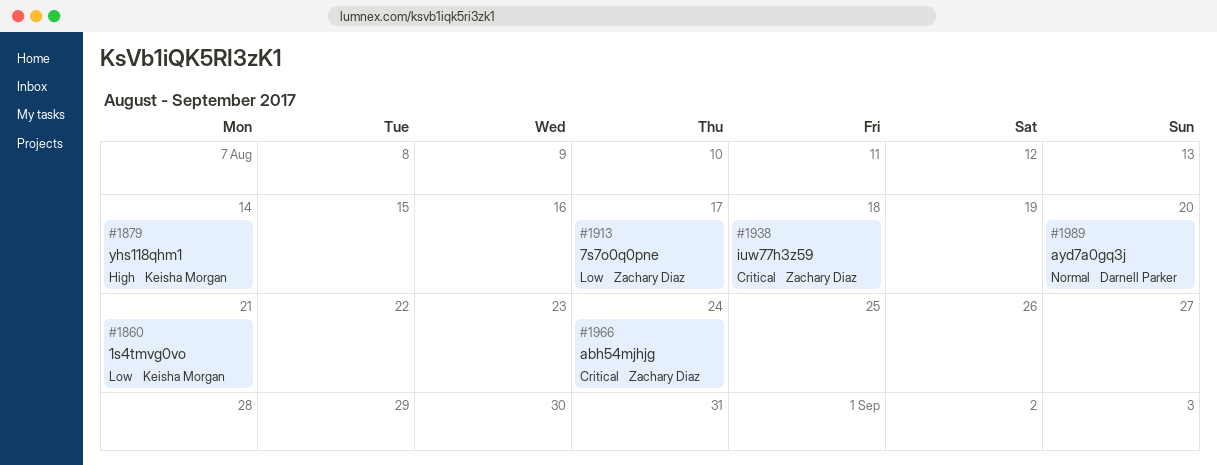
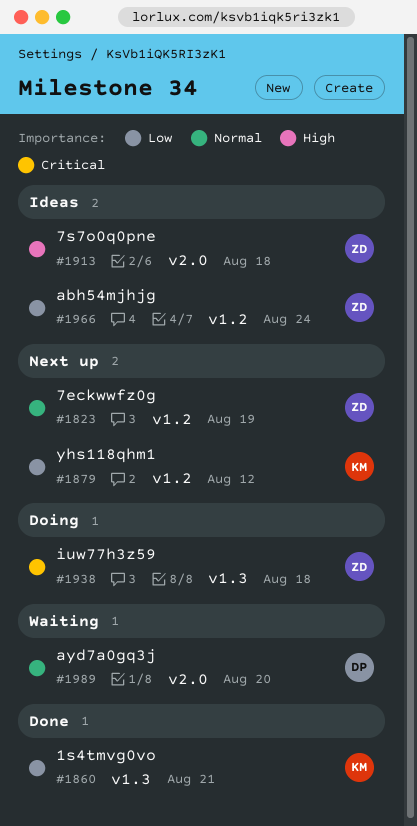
#1823: none -> present
#1879, priority: High -> Low
#1879, due: Aug 14 -> Aug 12
#1913, priority: Low -> High
#1913, due: Aug 17 -> Aug 18
#1966, priority: Critical -> Low

